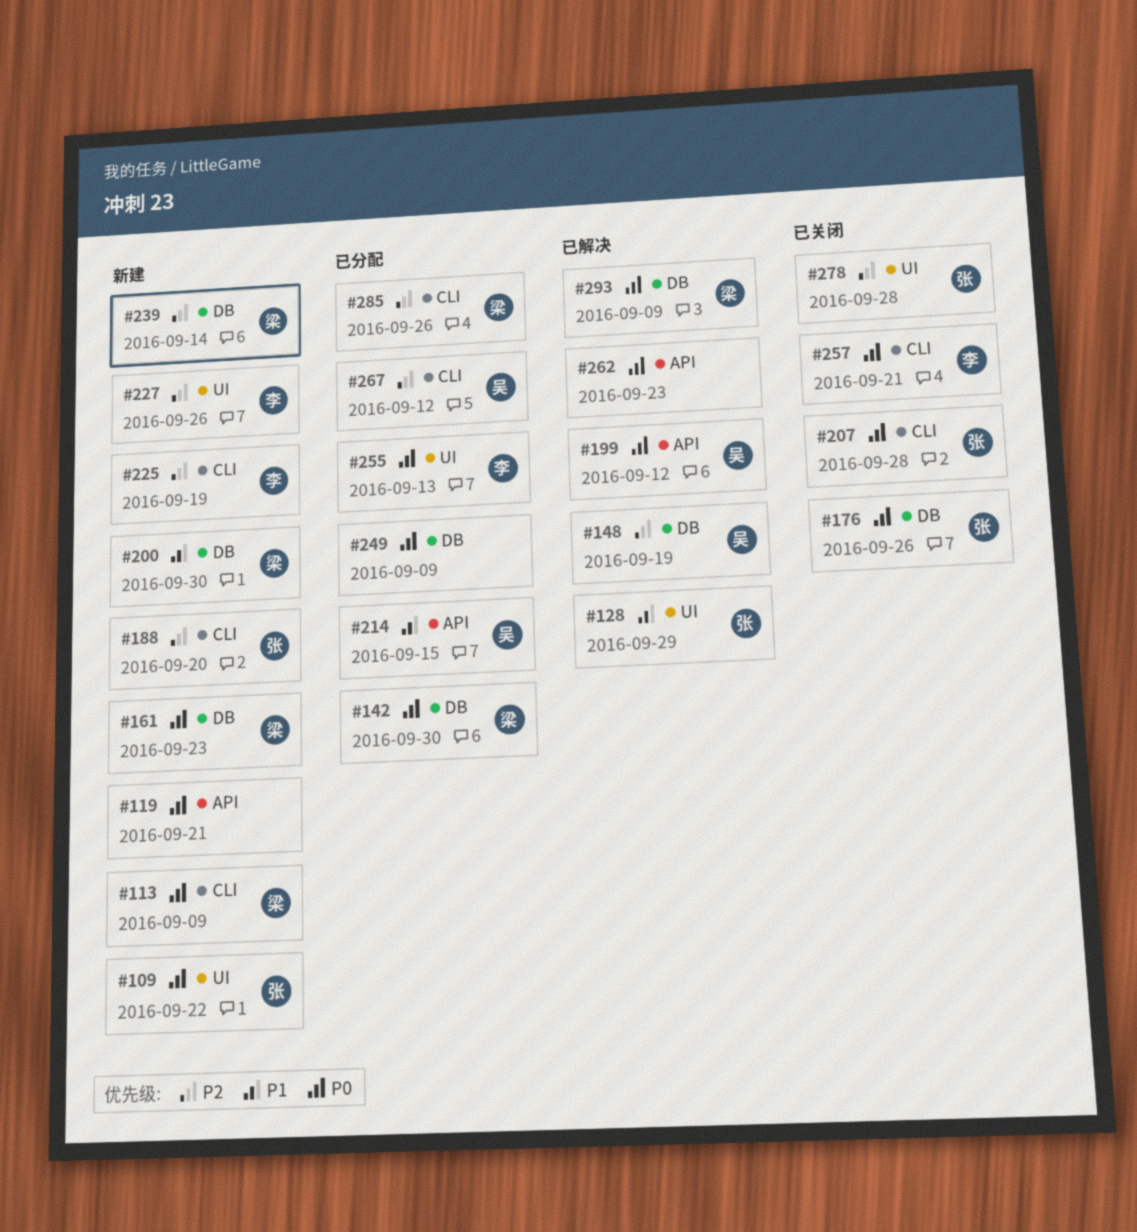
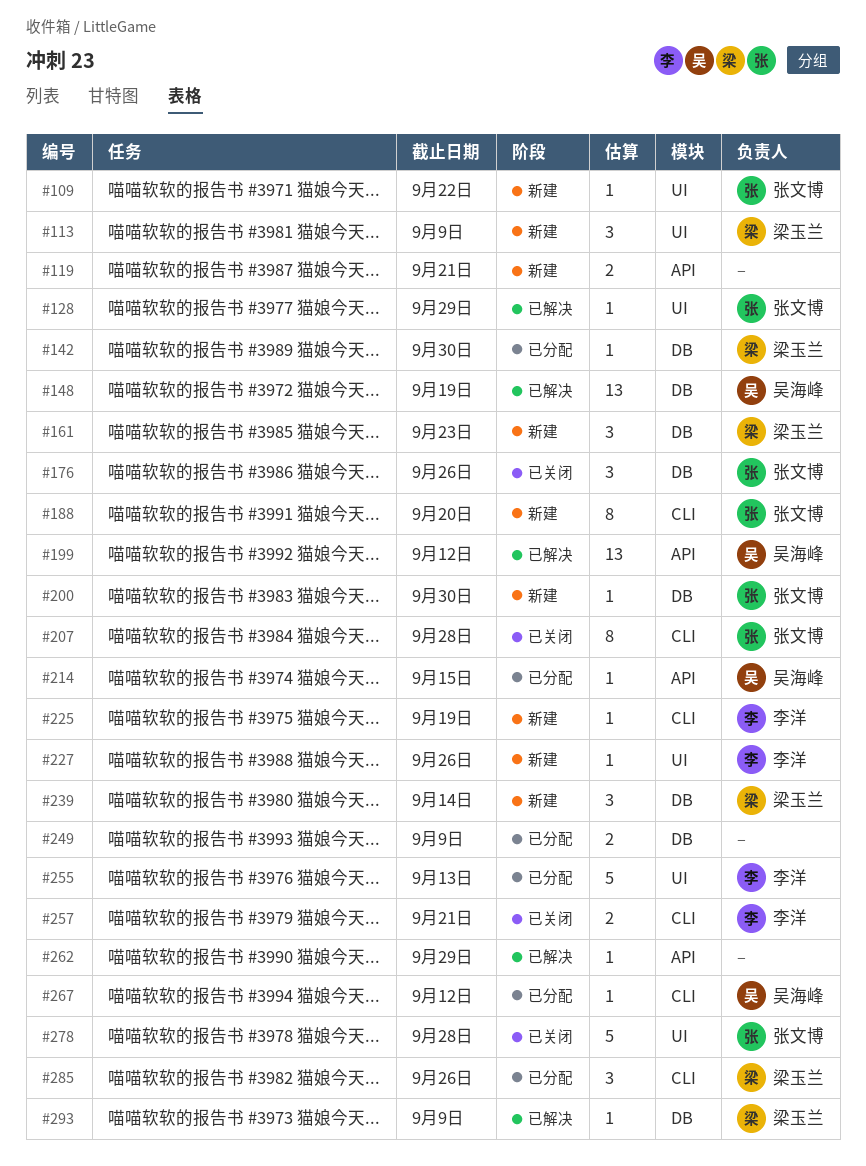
#113, label: CLI -> UI
#200, owner: 梁玉兰 -> 张文博
#262, due: Sep 23 -> Sep 29

